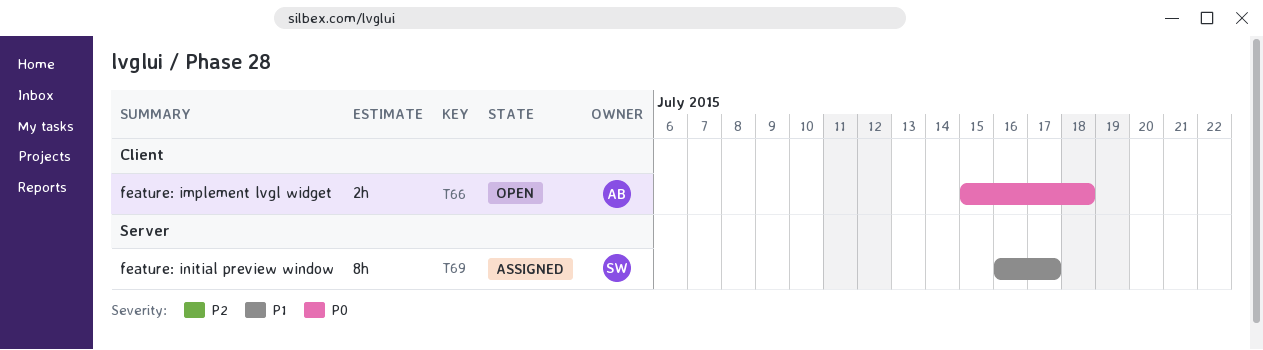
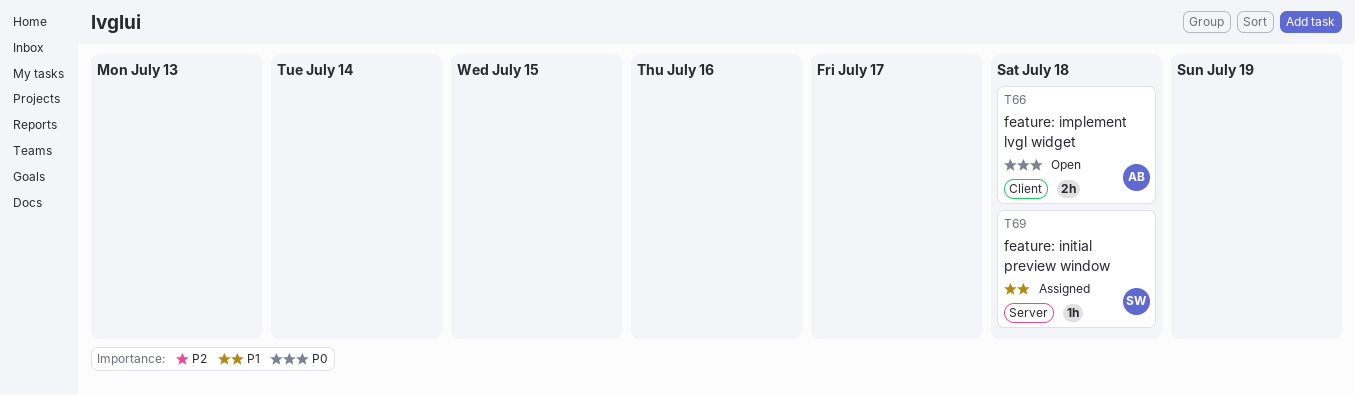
T69, estimate: 8h -> 1h
T69, due: Jul 17 -> Jul 18

